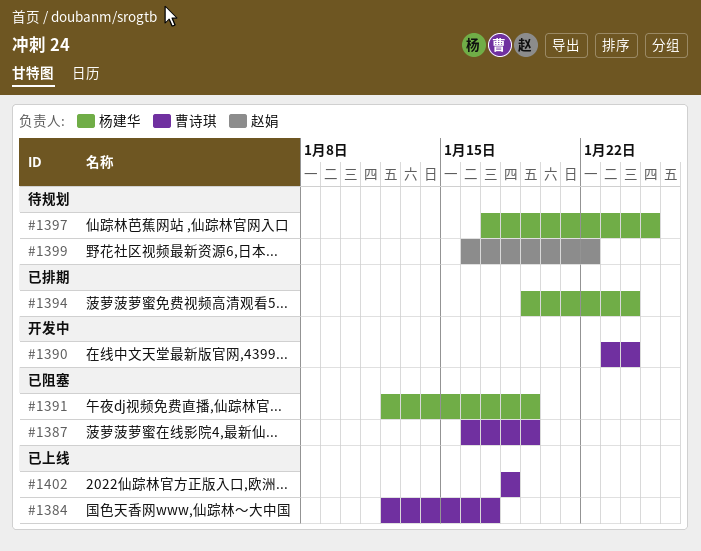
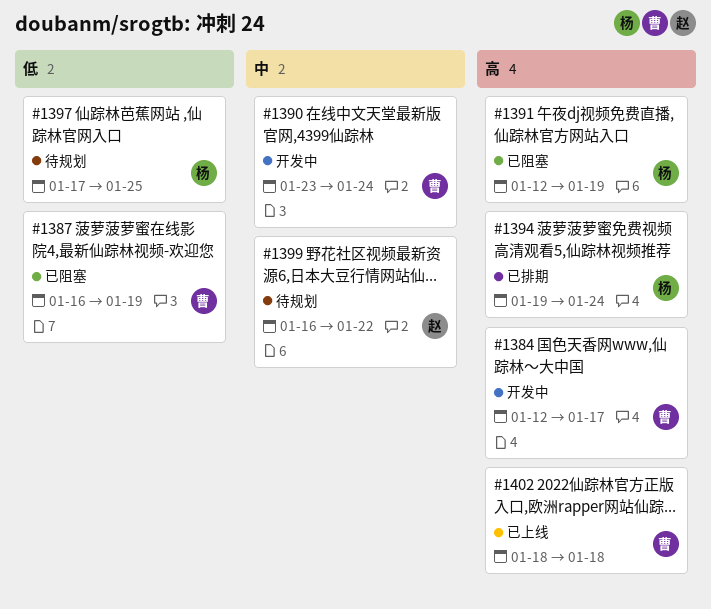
#1384, status: 已上线 -> 开发中

